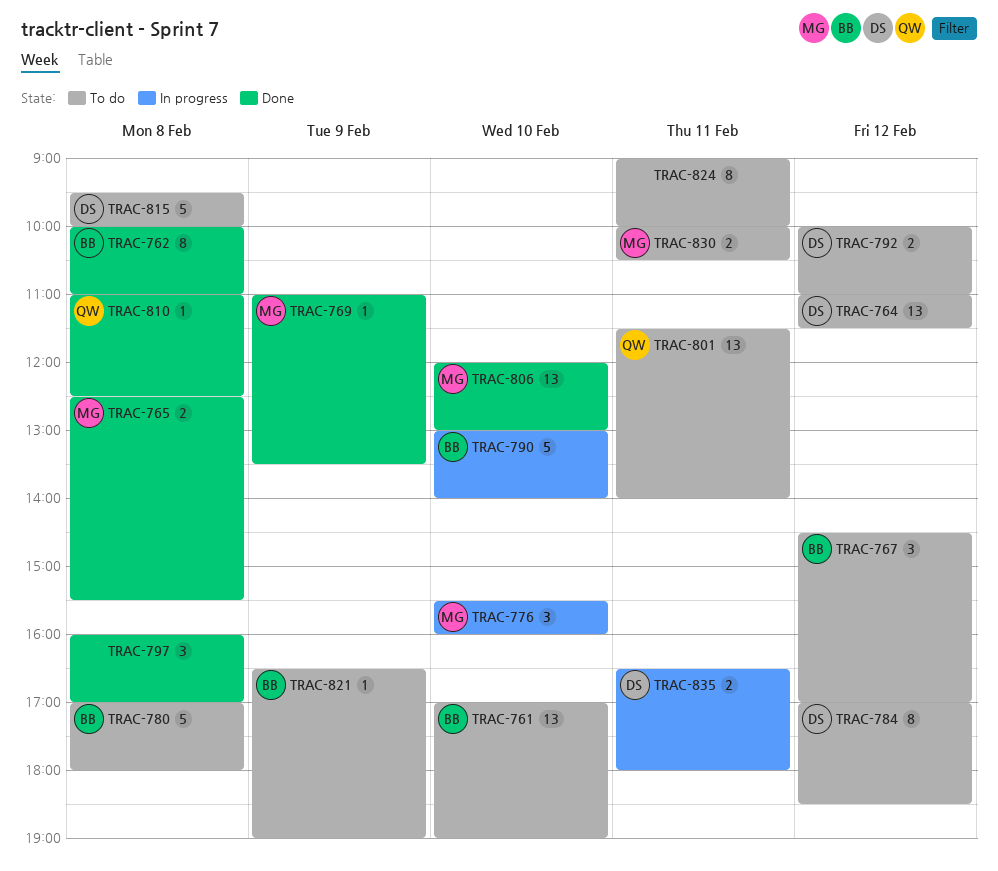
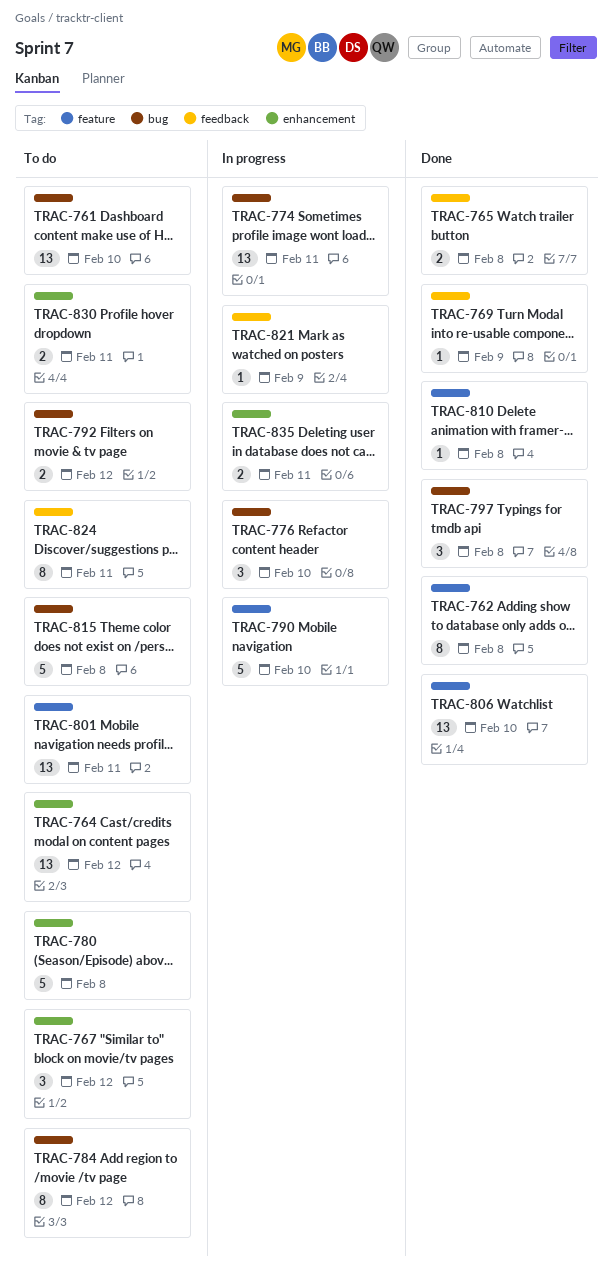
TRAC-774: none -> present
TRAC-821, status: To do -> In progress

